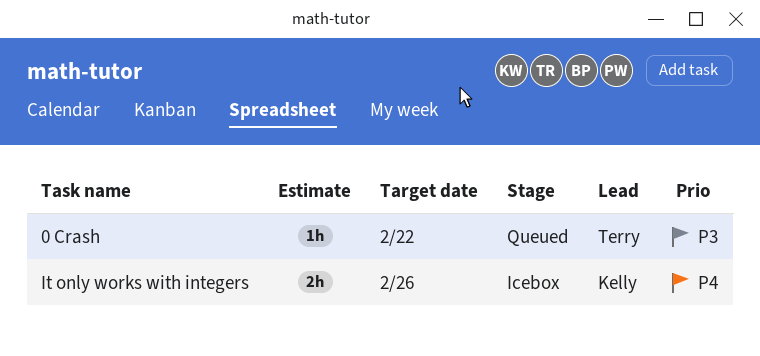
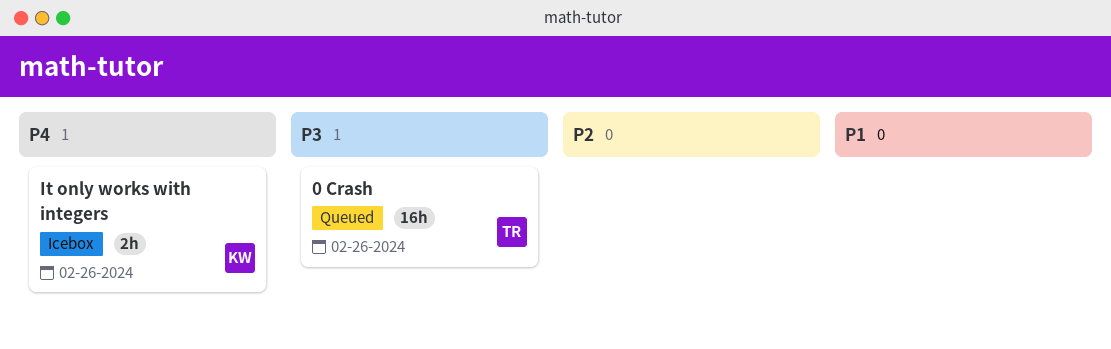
0 Crash, estimate: 1h -> 16h
0 Crash, due: Feb 22 -> Feb 26

